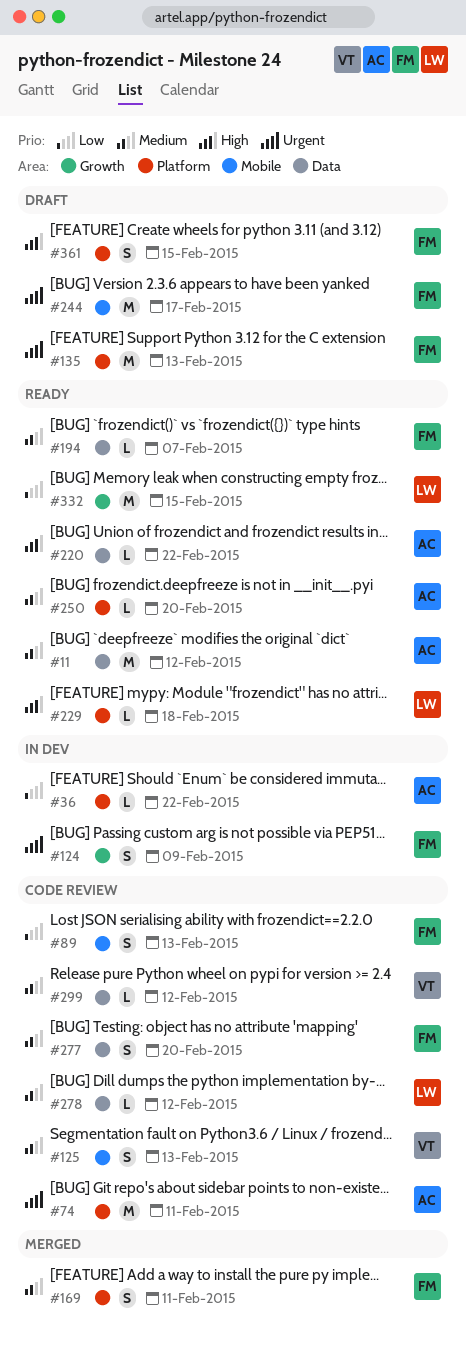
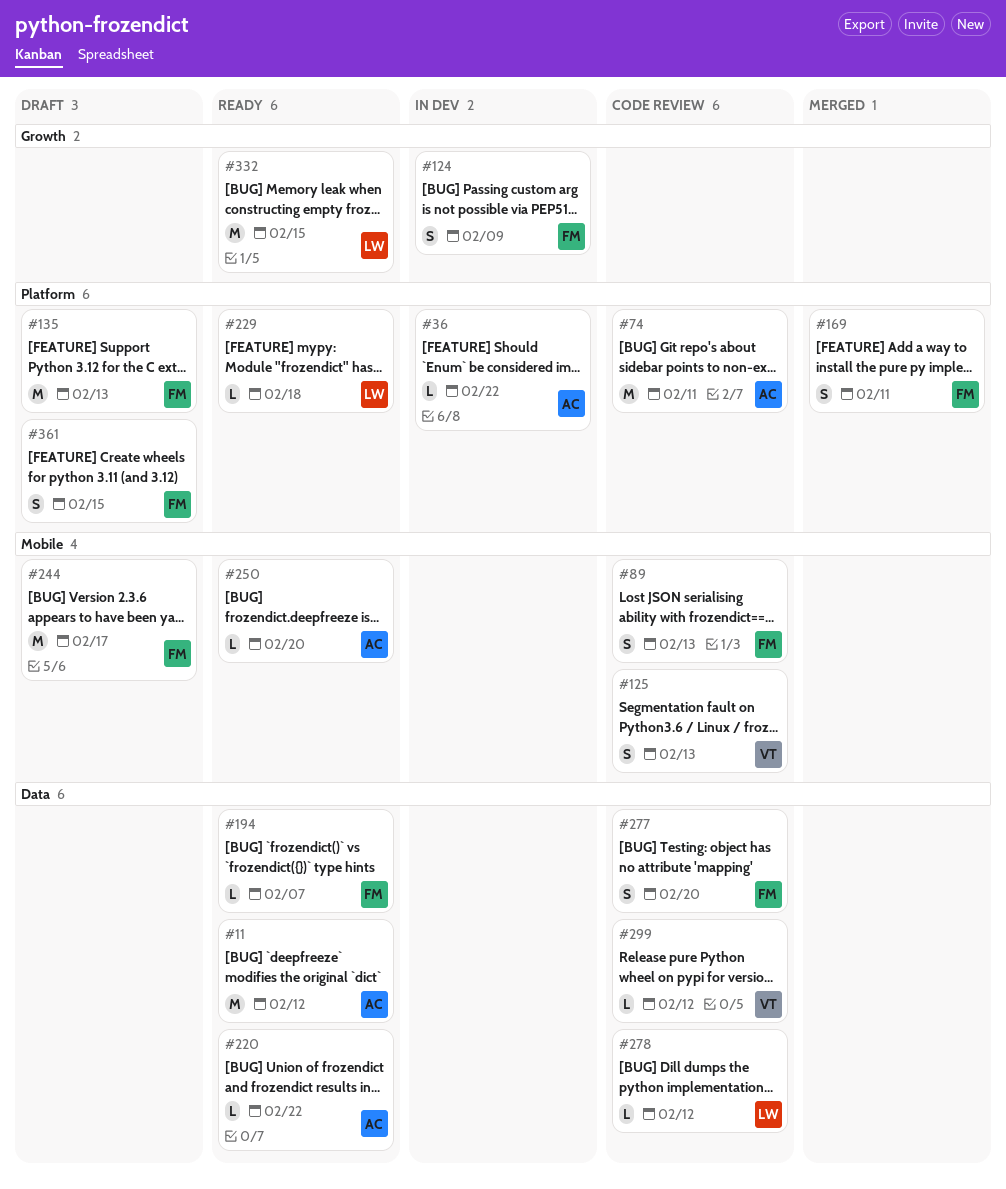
#250, label: Platform -> Mobile

